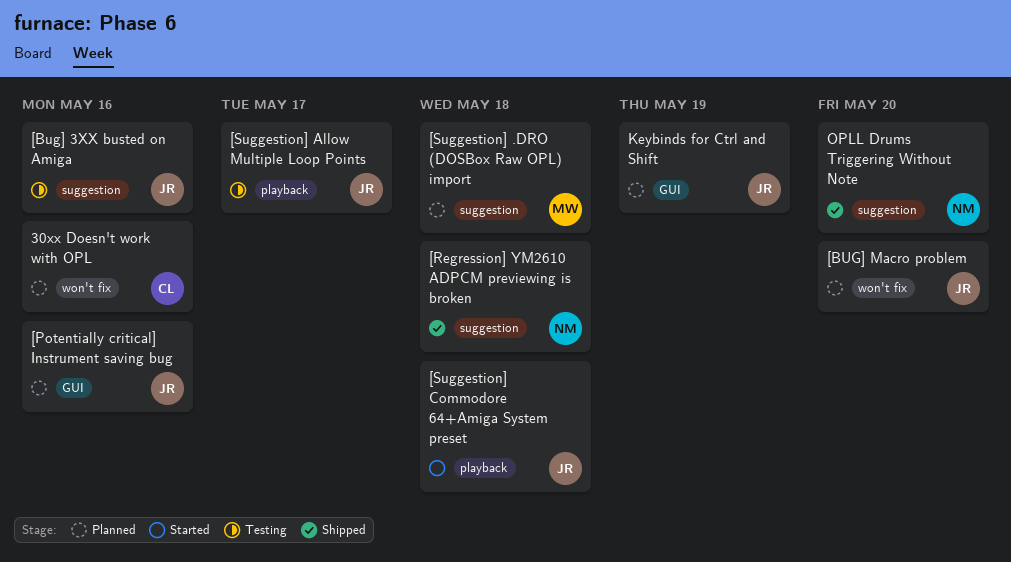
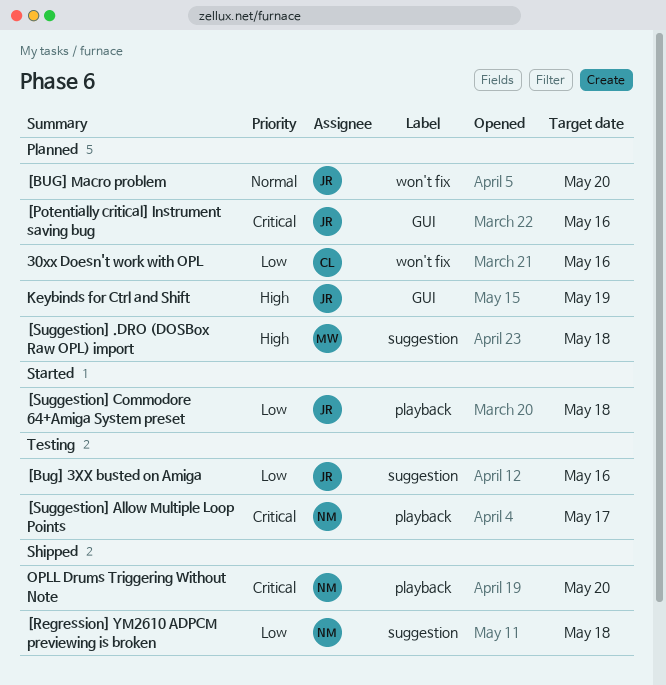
[Suggestion] Allow Multiple Loop Points, owner: JR -> NM
OPLL Drums Triggering Without Note, label: suggestion -> playback

